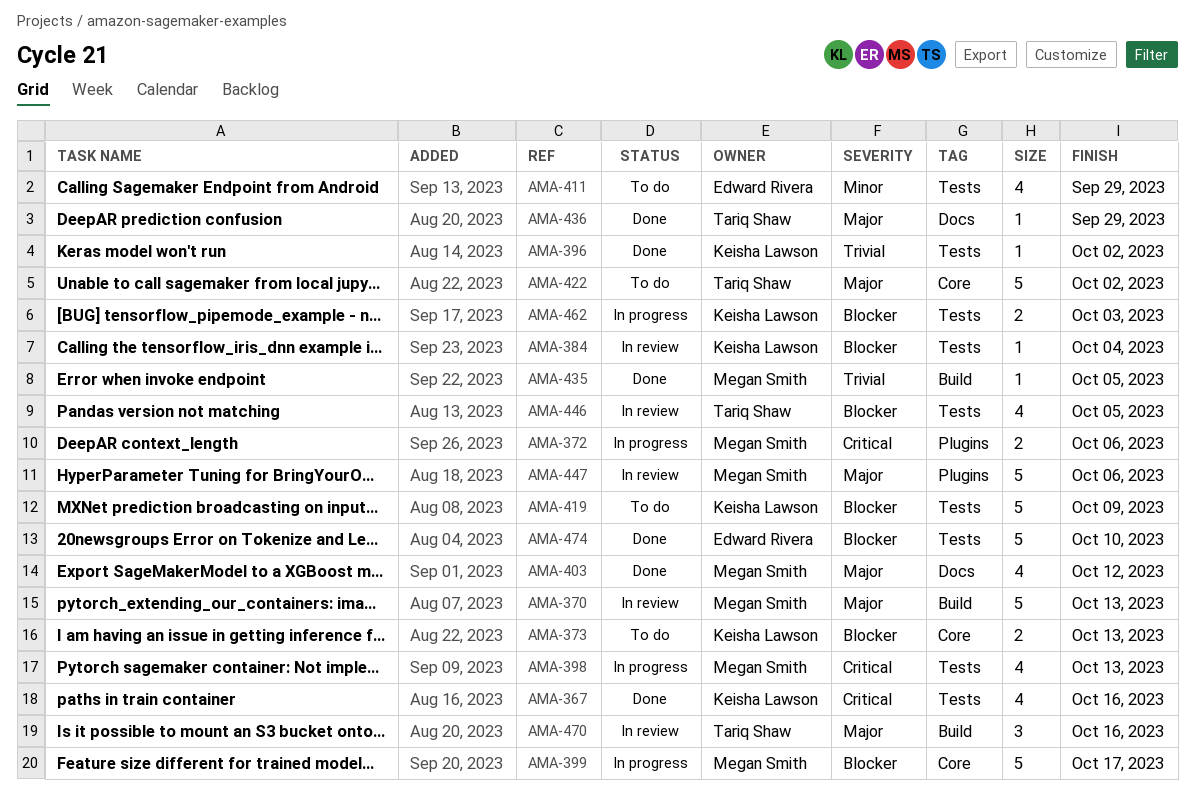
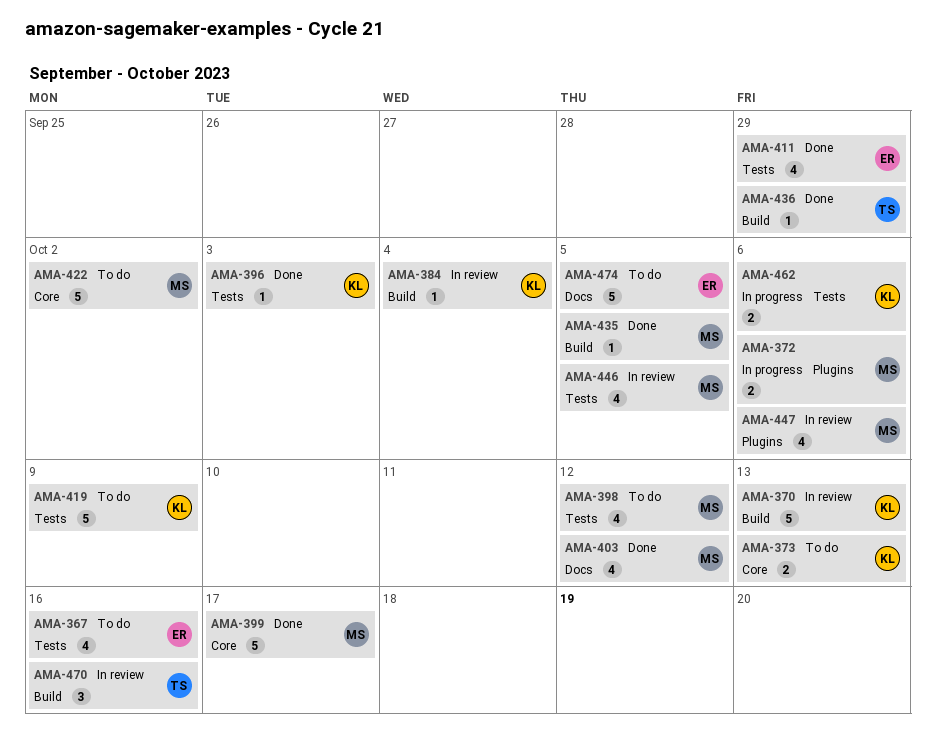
AMA-367, status: Done -> To do
AMA-367, owner: Keisha Lawson -> Edward Rivera
AMA-370, owner: Megan Smith -> Keisha Lawson
AMA-384, label: Tests -> Build
AMA-396, due: Oct 2 -> Oct 3
AMA-398, status: In progress -> To do
AMA-398, due: Oct 13 -> Oct 12
AMA-399, status: In progress -> Done
AMA-411, status: To do -> Done
AMA-422, owner: Tariq Shaw -> Megan Smith
AMA-436, label: Docs -> Build
AMA-446, owner: Tariq Shaw -> Megan Smith
AMA-447, estimate: 5 -> 4
AMA-462, due: Oct 3 -> Oct 6
AMA-474, status: Done -> To do
AMA-474, label: Tests -> Docs
AMA-474, due: Oct 10 -> Oct 5

